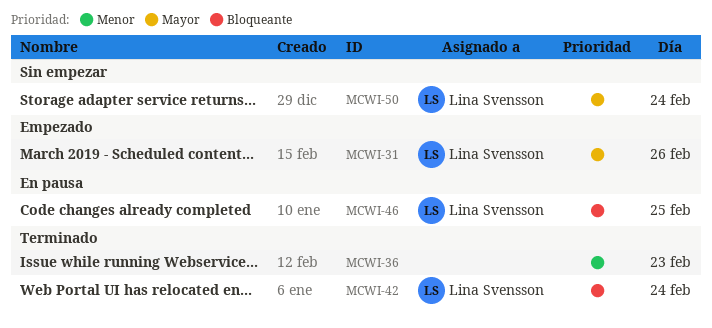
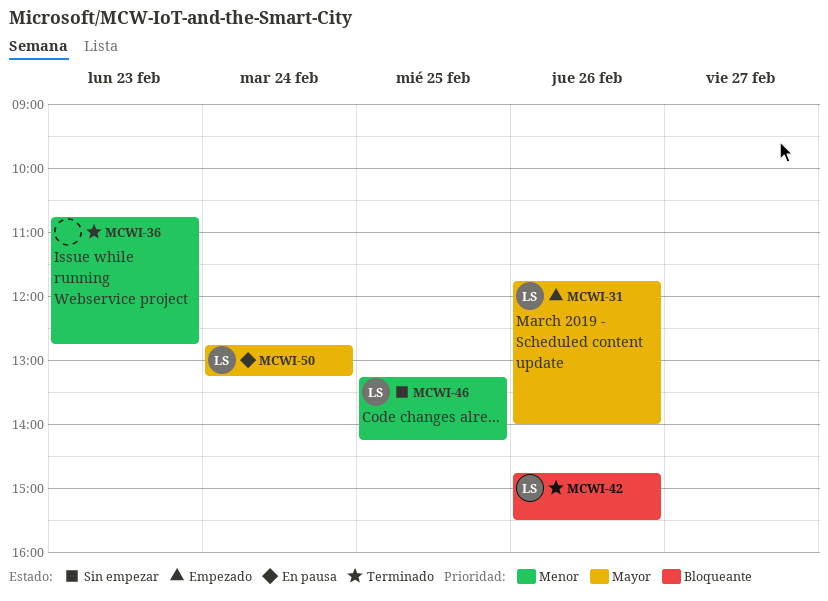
MCWI-42, day: Feb 24 -> Feb 26
MCWI-46, status: En pausa -> Sin empezar
MCWI-46, priority: Bloqueante -> Menor
MCWI-50, status: Sin empezar -> En pausa

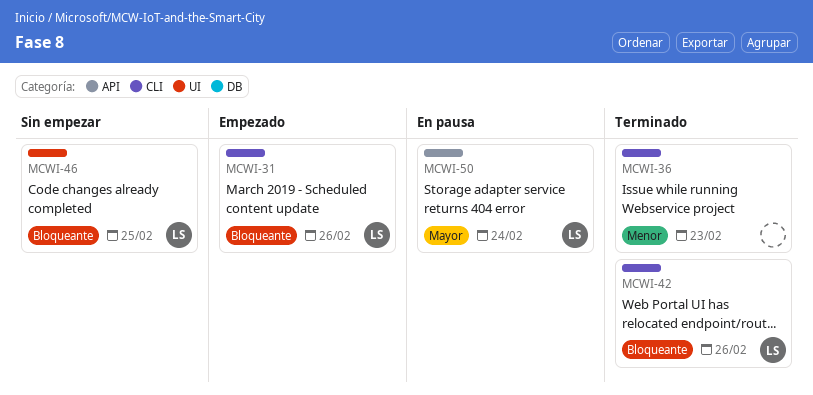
MCWI-31, priority: Mayor -> Bloqueante
MCWI-46, priority: Menor -> Bloqueante

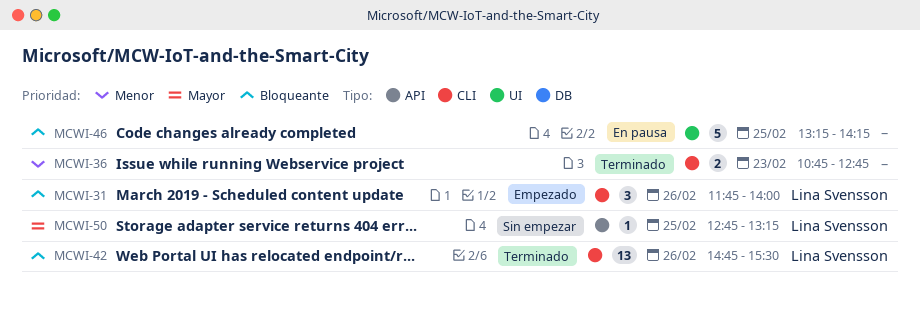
MCWI-46, status: Sin empezar -> En pausa
MCWI-46, owner: Lina Svensson -> none
MCWI-50, status: En pausa -> Sin empezar
MCWI-50, day: Feb 24 -> Feb 25

